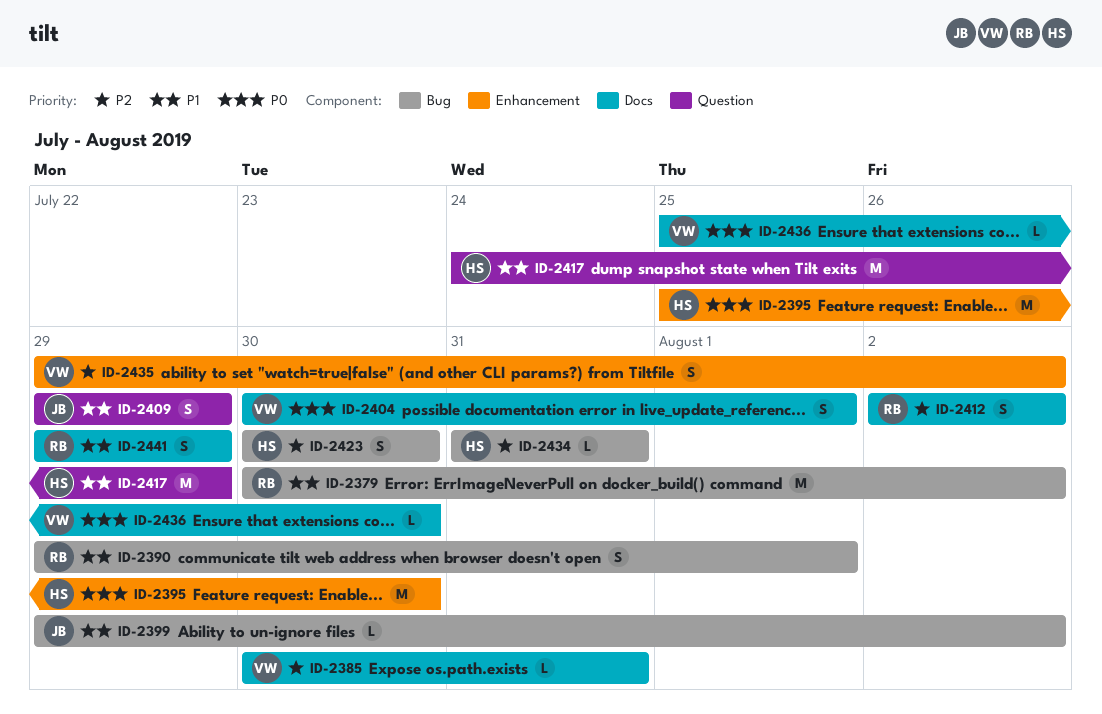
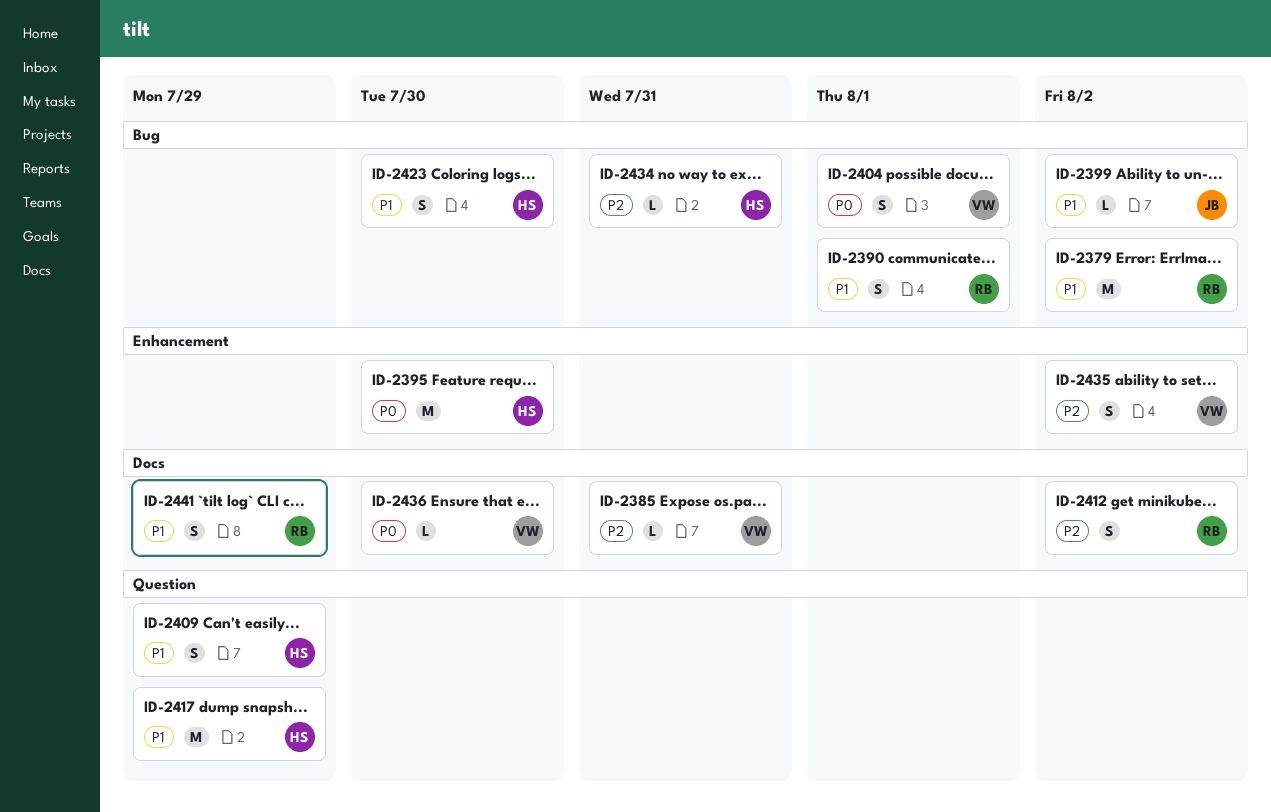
ID-2404, label: Docs -> Bug
ID-2409, owner: JB -> HS
ID-2423, priority: P2 -> P1

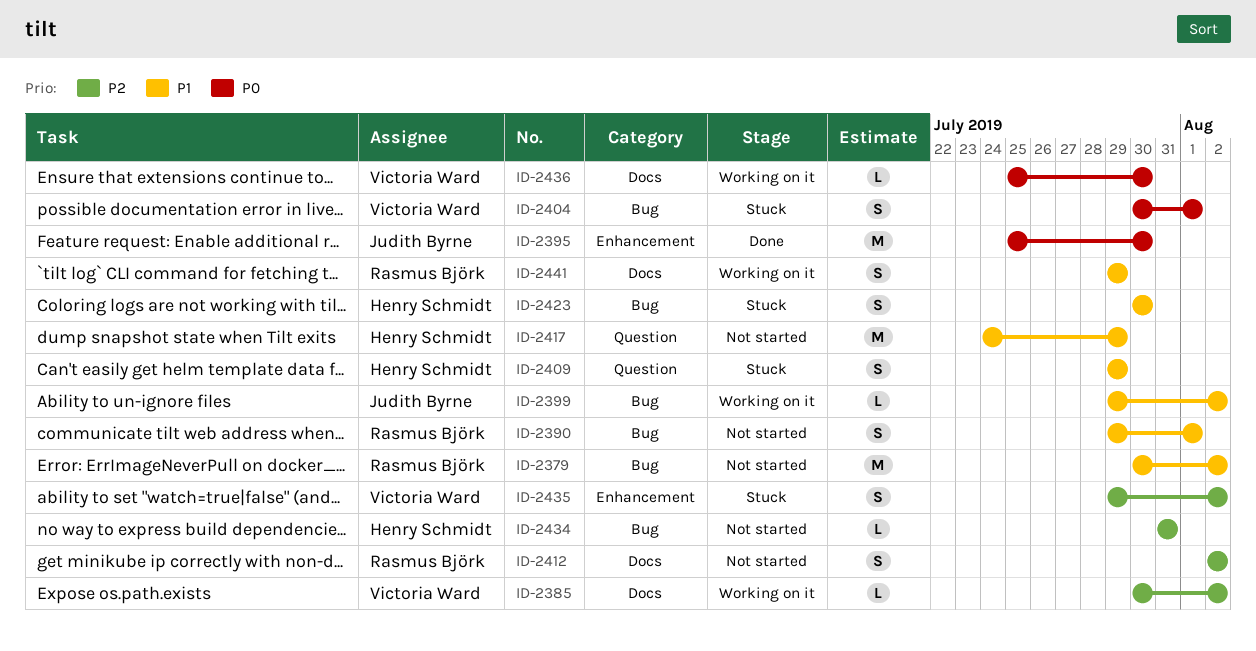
ID-2385, due: Jul 31 -> Aug 2
ID-2395, owner: Henry Schmidt -> Judith Byrne

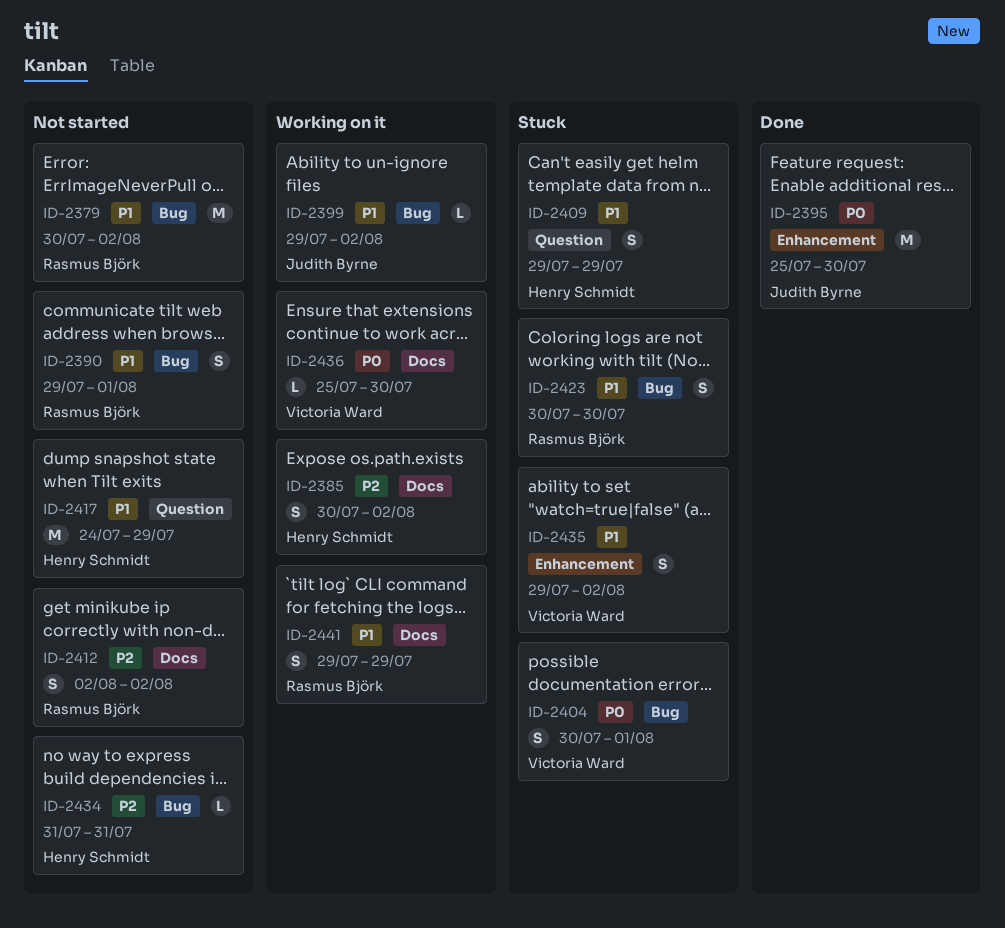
ID-2385, owner: Victoria Ward -> Henry Schmidt
ID-2385, estimate: L -> S
ID-2423, owner: Henry Schmidt -> Rasmus Björk
ID-2435, priority: P2 -> P1

